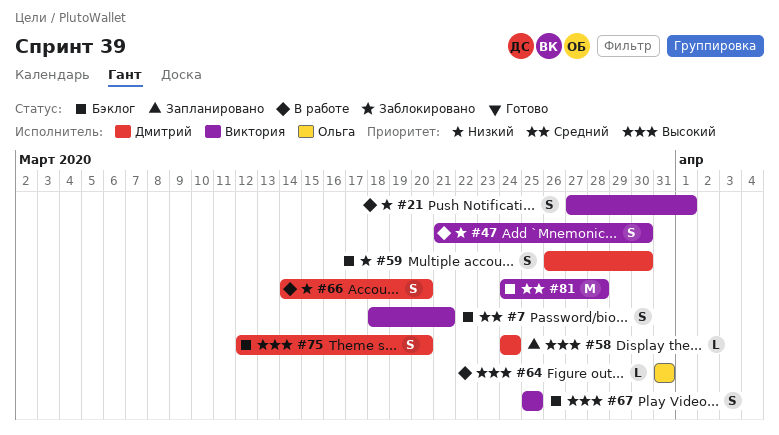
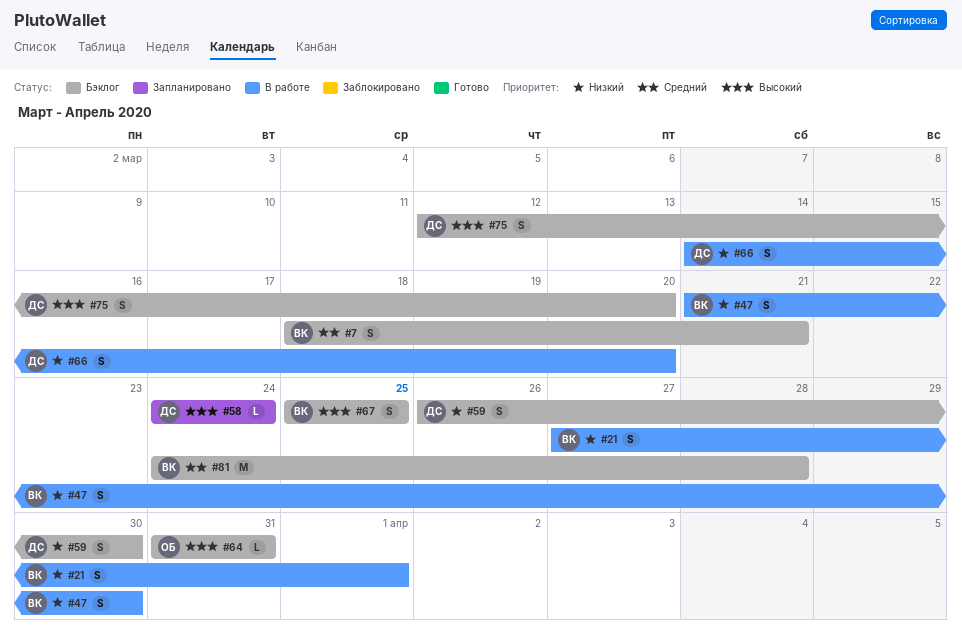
#64, status: В работе -> Бэклог

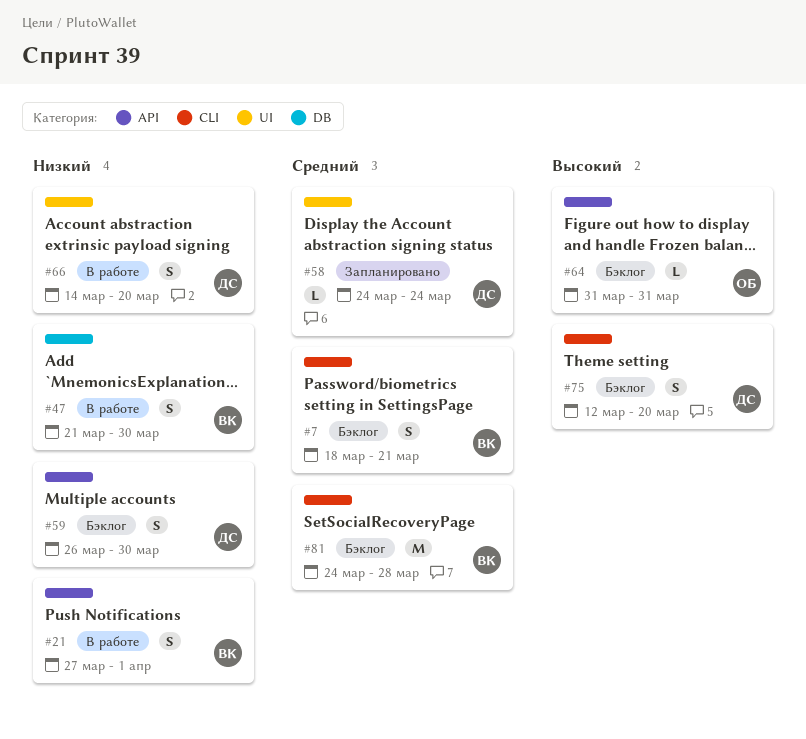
#58, priority: Высокий -> Средний
#67: present -> none

